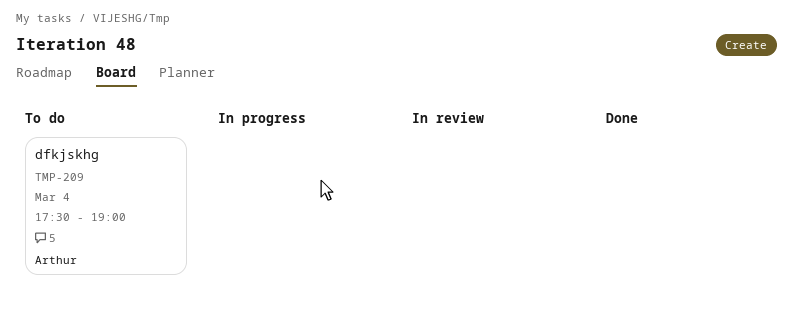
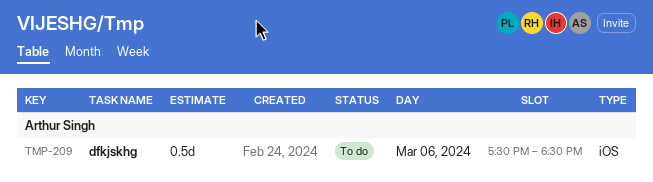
TMP-209, day: Mar 4 -> Mar 6
TMP-209, ends: 19:00 -> 18:30

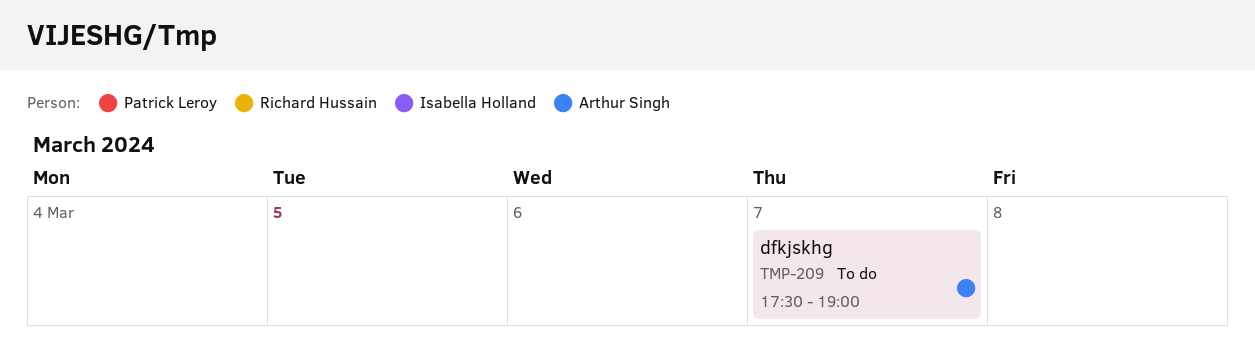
TMP-209, day: Mar 6 -> Mar 7
TMP-209, ends: 18:30 -> 19:00

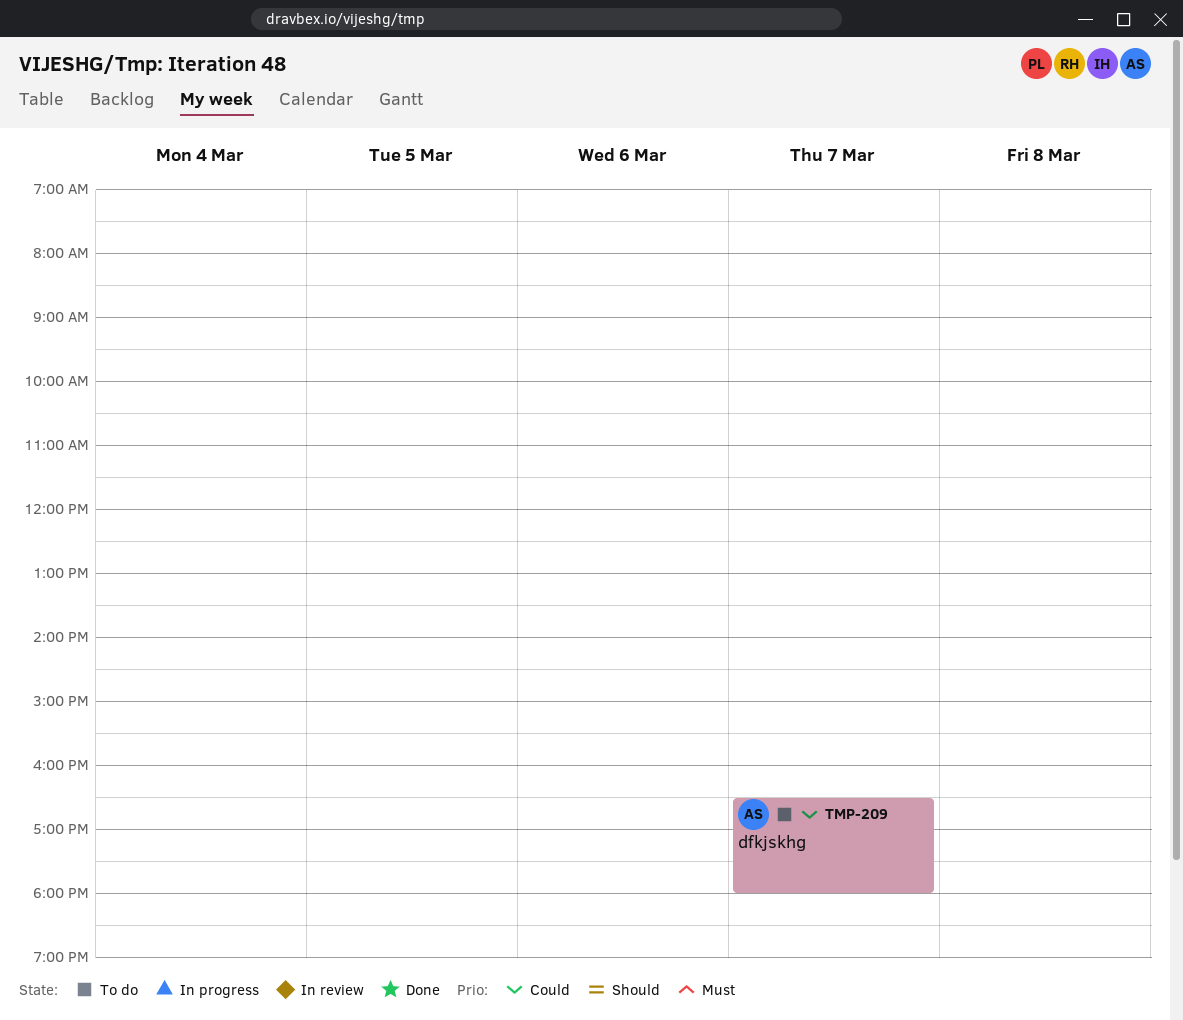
TMP-209, begins: 17:30 -> 16:30
TMP-209, ends: 19:00 -> 18:00

